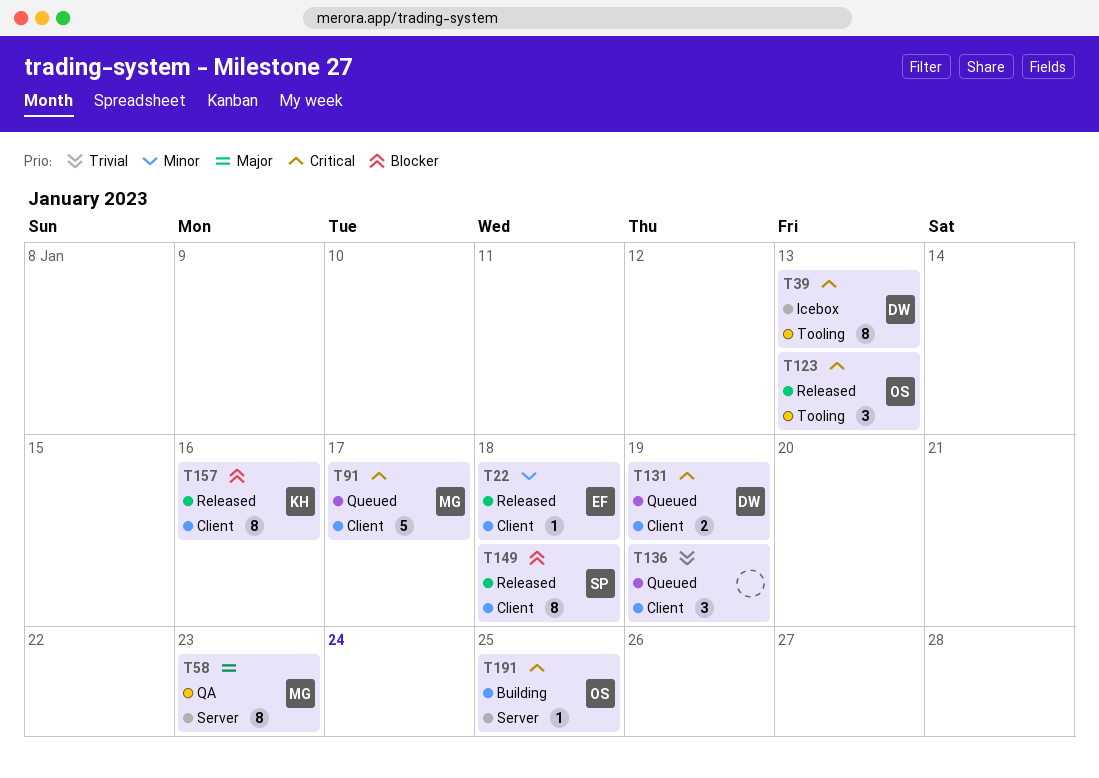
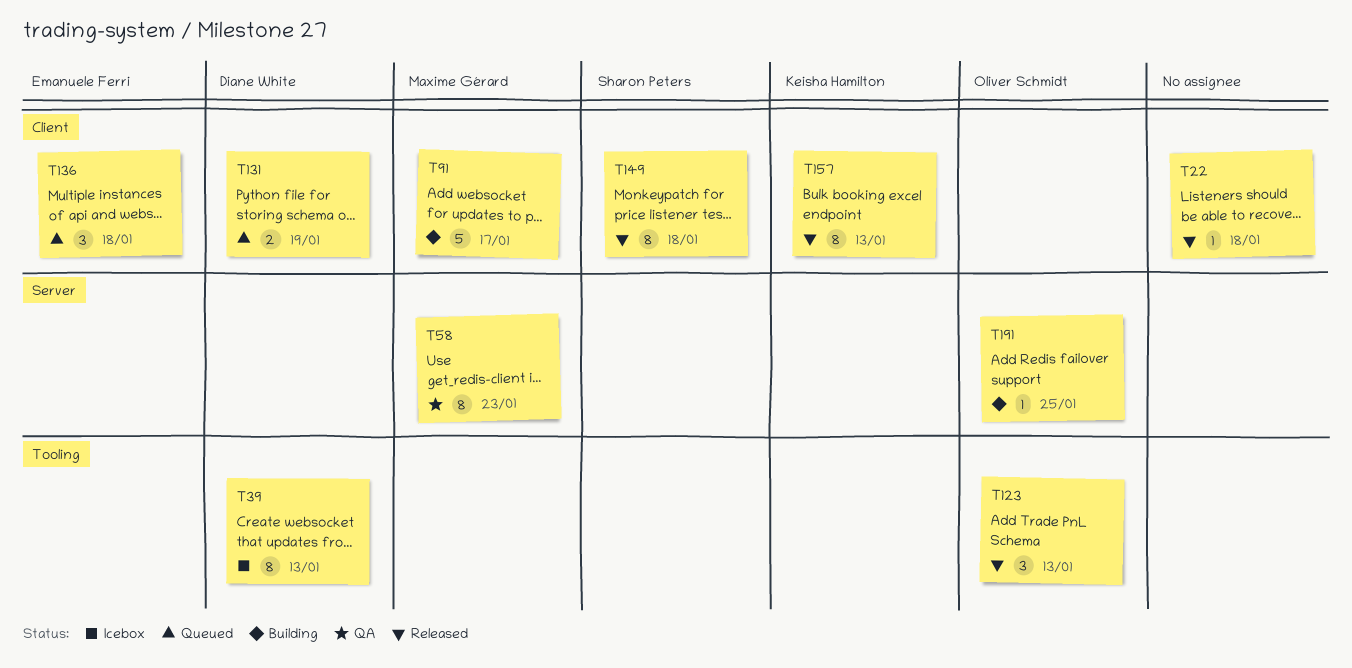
T22, owner: Emanuele Ferri -> none
T91, status: Queued -> Building
T136, owner: none -> Emanuele Ferri
T136, due: Jan 19 -> Jan 18
T157, due: Jan 16 -> Jan 13

